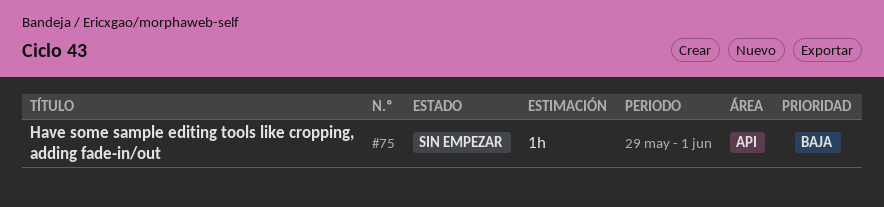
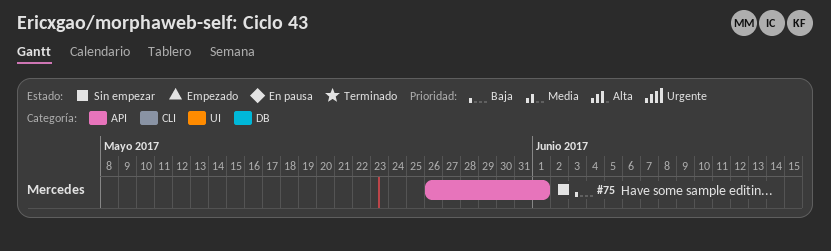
#75, start: May 29 -> May 26

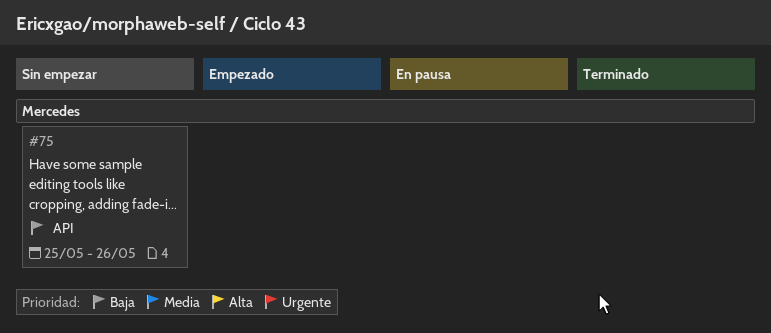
#75, start: May 26 -> May 25
#75, due: Jun 1 -> May 26

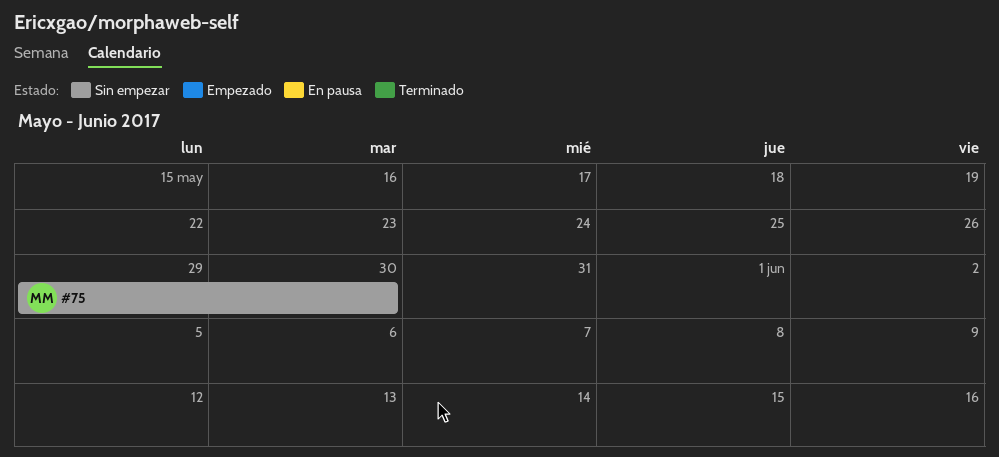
#75, start: May 25 -> May 29
#75, due: May 26 -> May 30

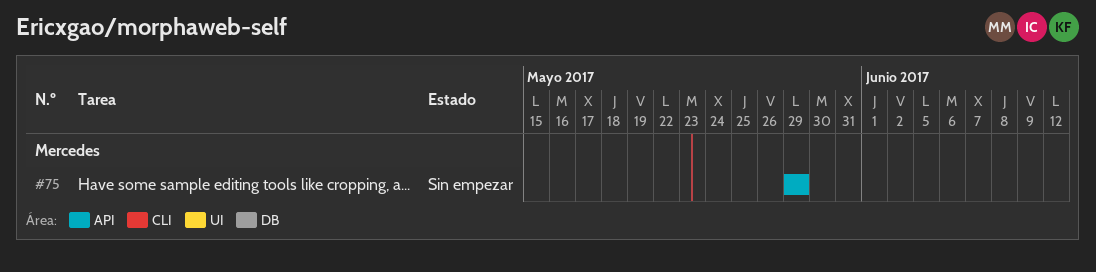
#75, due: May 30 -> May 29

